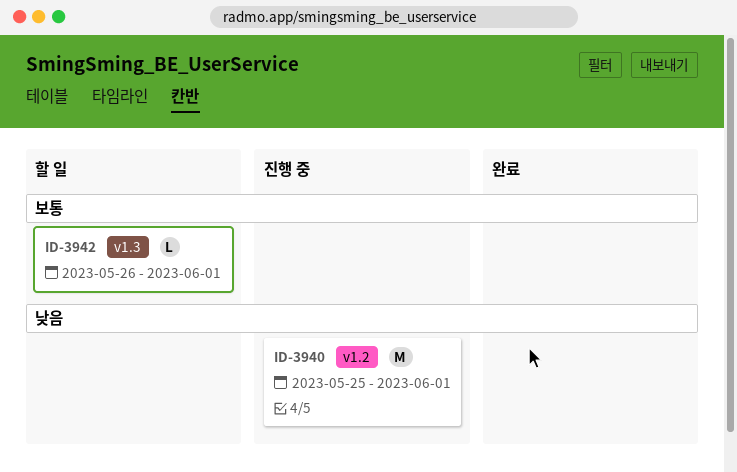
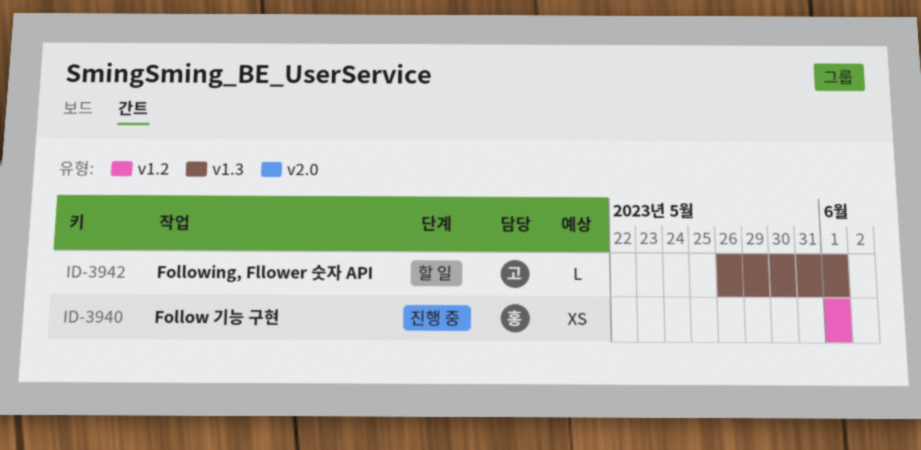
ID-3940, estimate: M -> XS
ID-3940, start: May 25 -> Jun 1

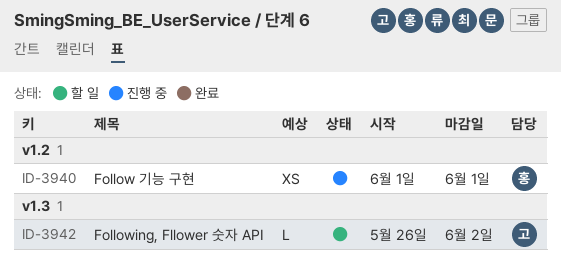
ID-3942, due: Jun 1 -> Jun 2

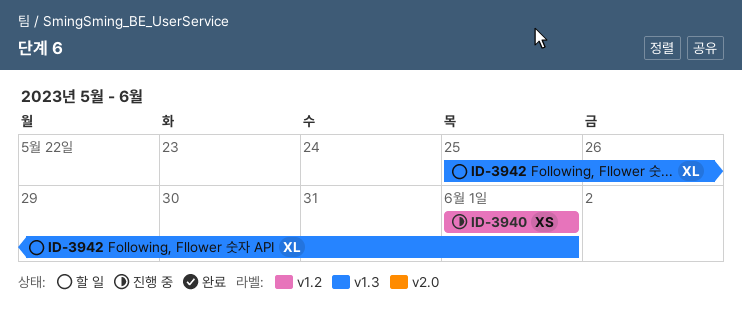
ID-3942, estimate: L -> XL
ID-3942, start: May 26 -> May 25
ID-3942, due: Jun 2 -> Jun 1

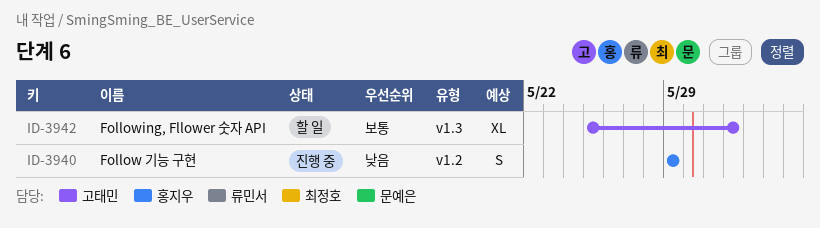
ID-3940, estimate: XS -> S
ID-3940, start: Jun 1 -> May 29
ID-3940, due: Jun 1 -> May 29

